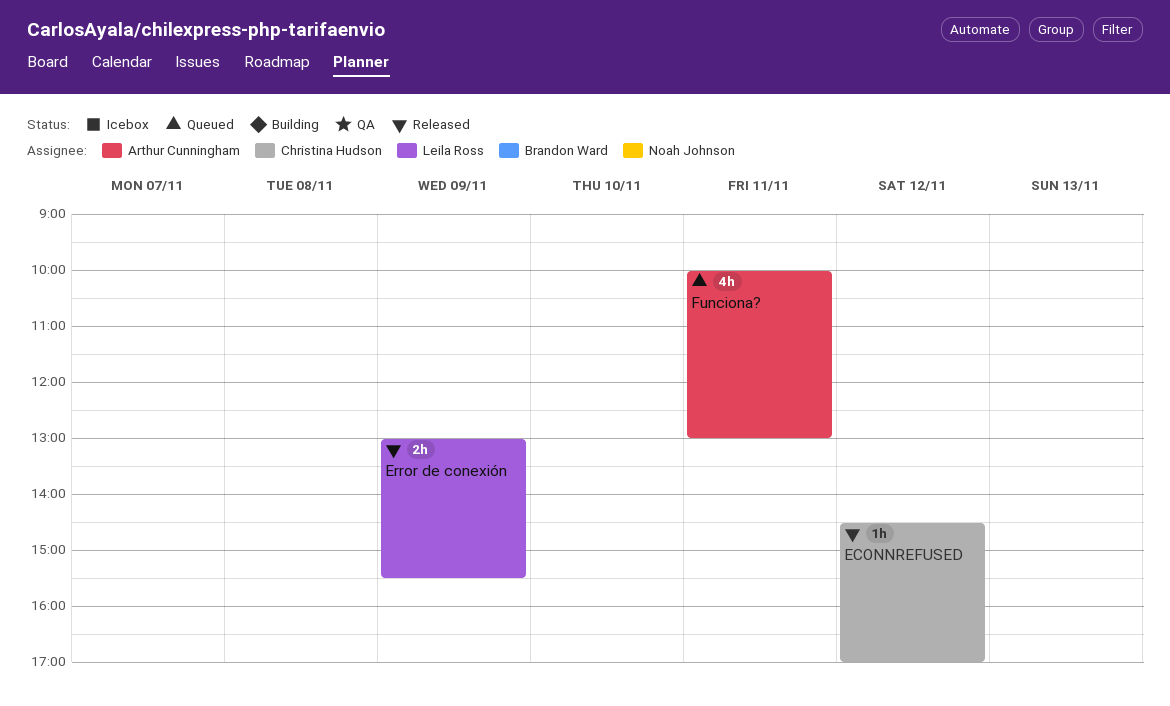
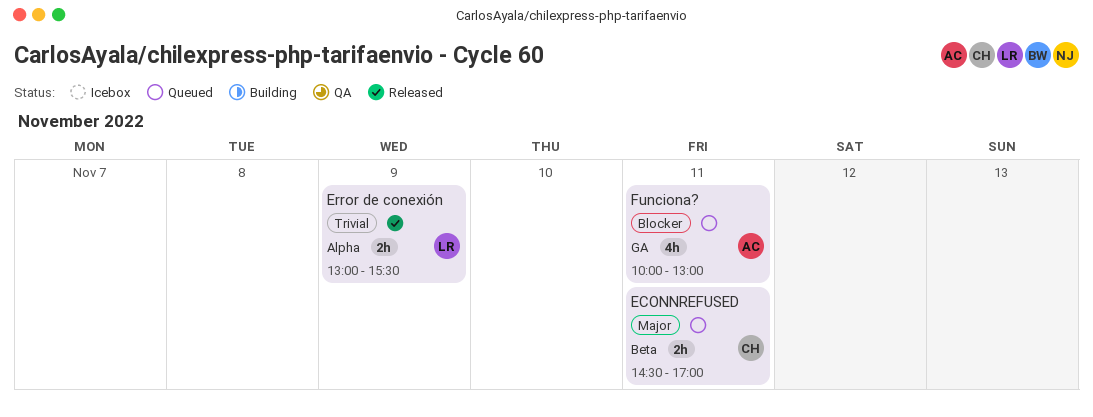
ECONNREFUSED, status: Released -> Queued
ECONNREFUSED, estimate: 1h -> 2h
ECONNREFUSED, day: Nov 12 -> Nov 11

